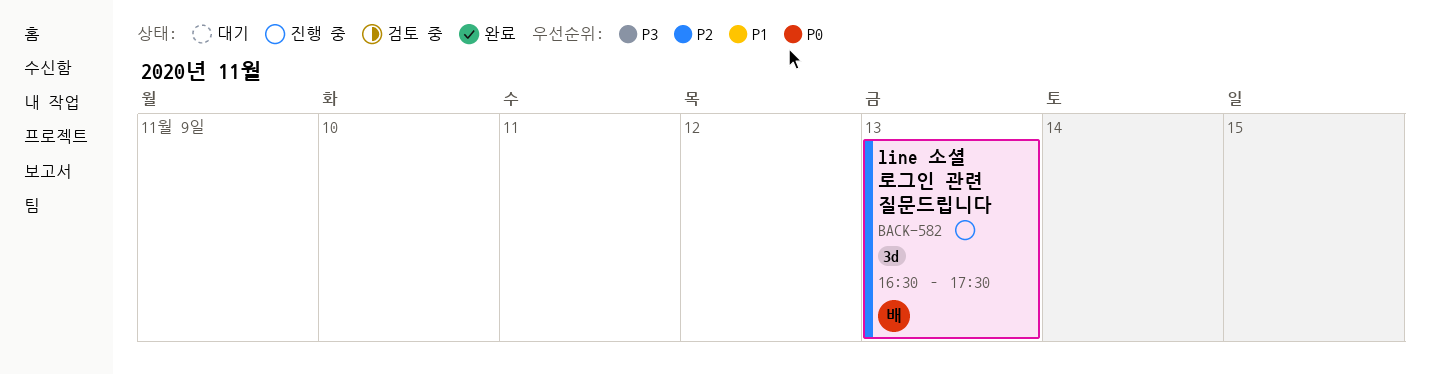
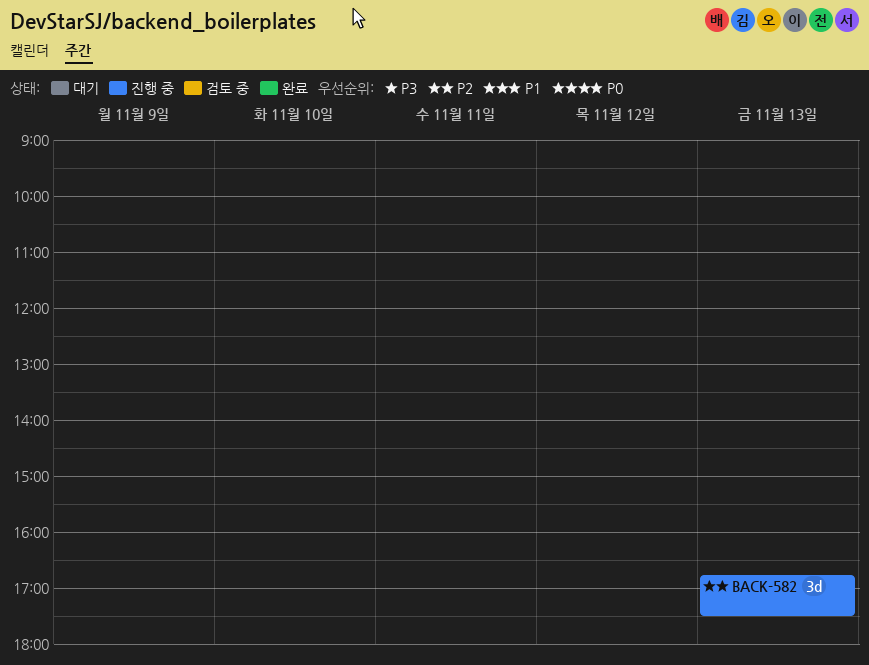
BACK-582, begins: 16:30 -> 16:45

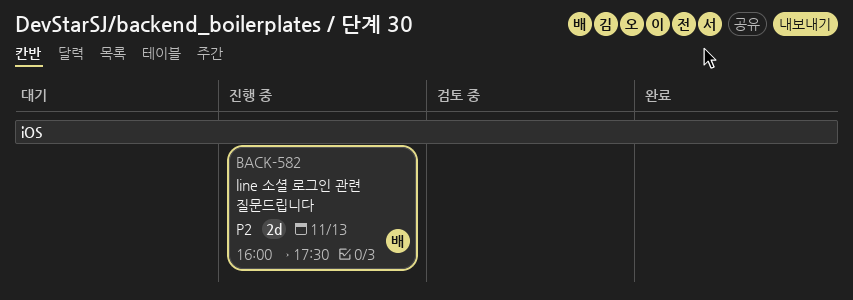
BACK-582, estimate: 3d -> 2d
BACK-582, begins: 16:45 -> 16:00

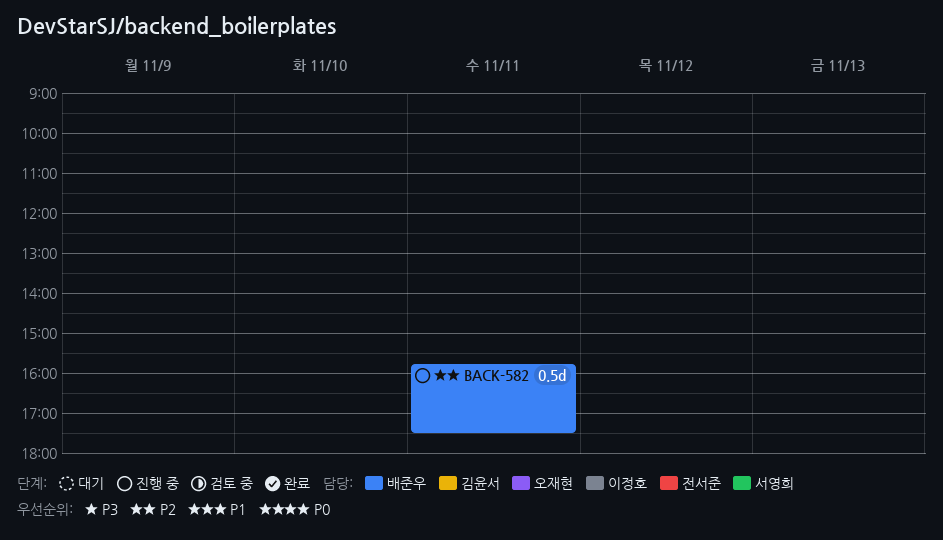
BACK-582, estimate: 2d -> 0.5d
BACK-582, day: Nov 13 -> Nov 11
BACK-582, begins: 16:00 -> 15:45

